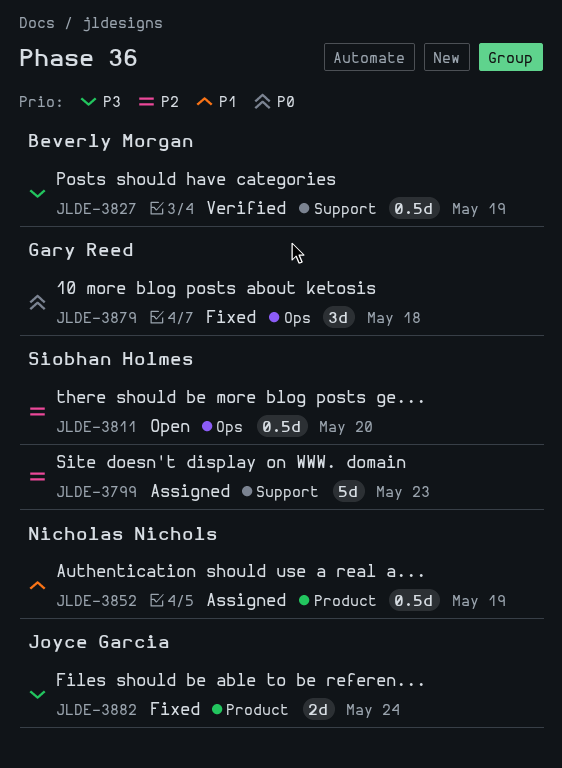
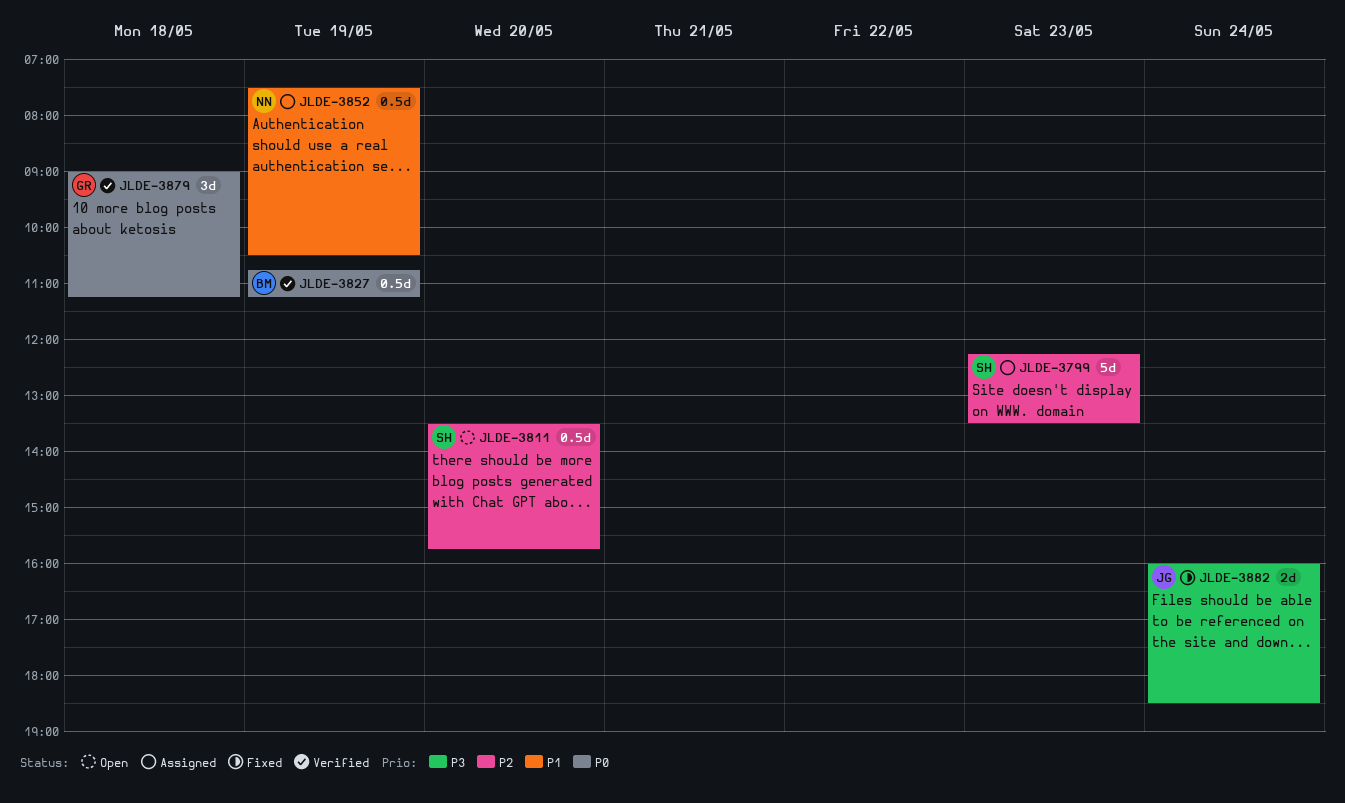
JLDE-3827, priority: P3 -> P0
JLDE-3879, status: Fixed -> Verified

